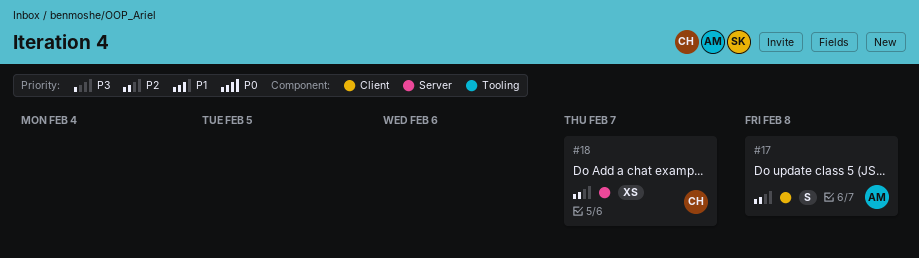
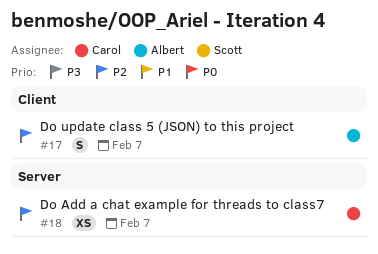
#17, due: Feb 8 -> Feb 7

